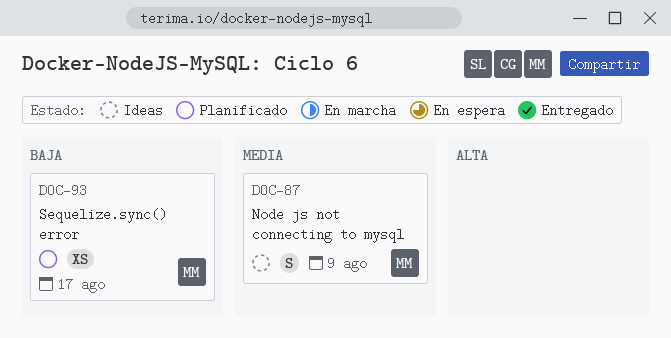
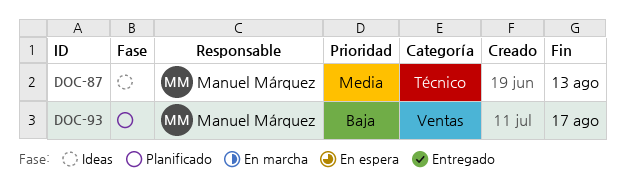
DOC-87, due: Aug 9 -> Aug 13

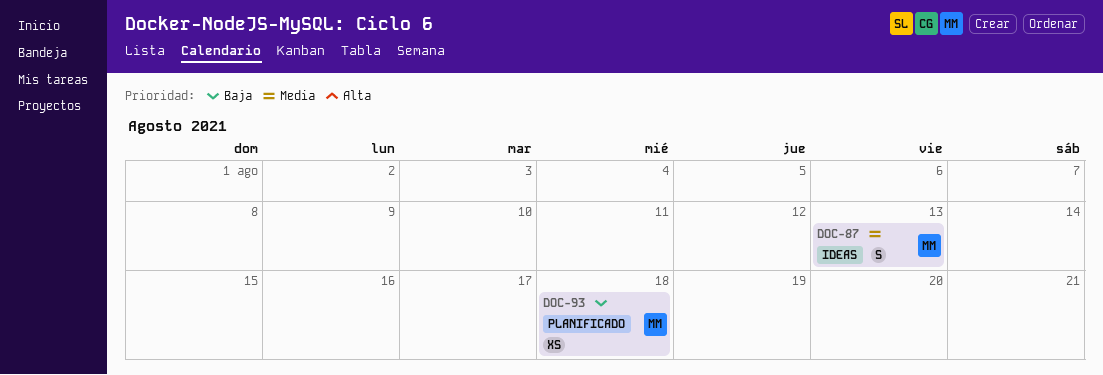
DOC-93, due: Aug 17 -> Aug 18

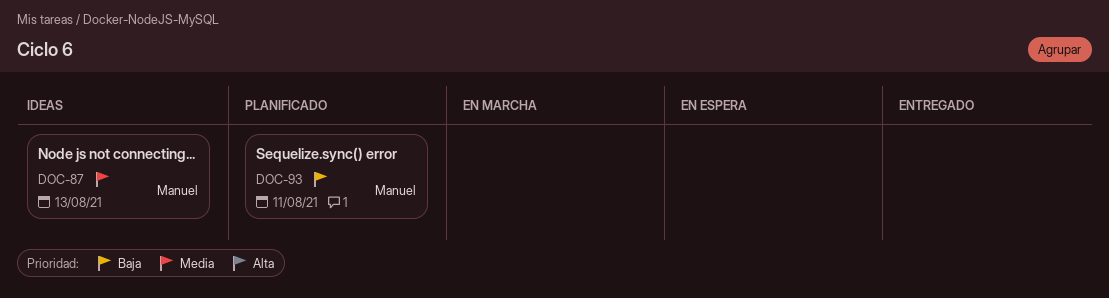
DOC-93, due: Aug 18 -> Aug 11

